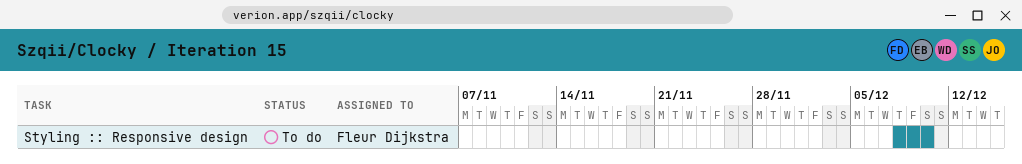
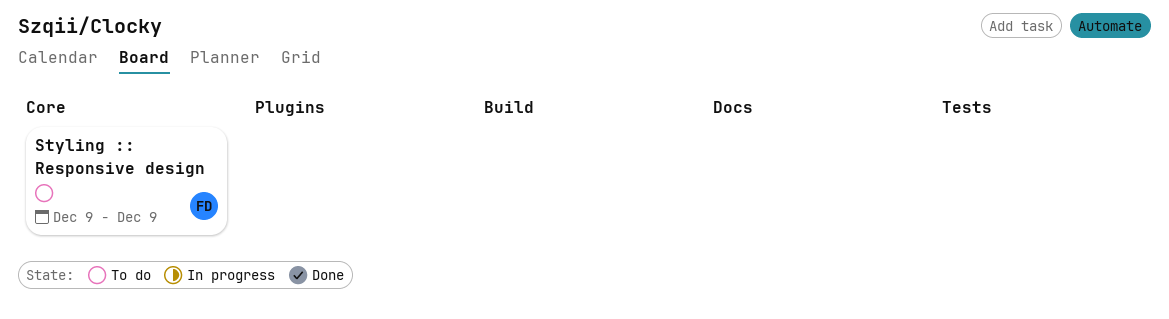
Styling :: Responsive design, start: Dec 8 -> Dec 9
Styling :: Responsive design, due: Dec 10 -> Dec 9

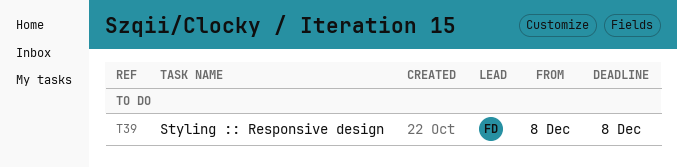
Styling :: Responsive design, start: Dec 9 -> Dec 8
Styling :: Responsive design, due: Dec 9 -> Dec 8

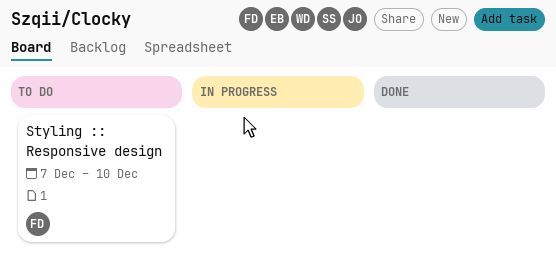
Styling :: Responsive design, start: Dec 8 -> Dec 7
Styling :: Responsive design, due: Dec 8 -> Dec 10

